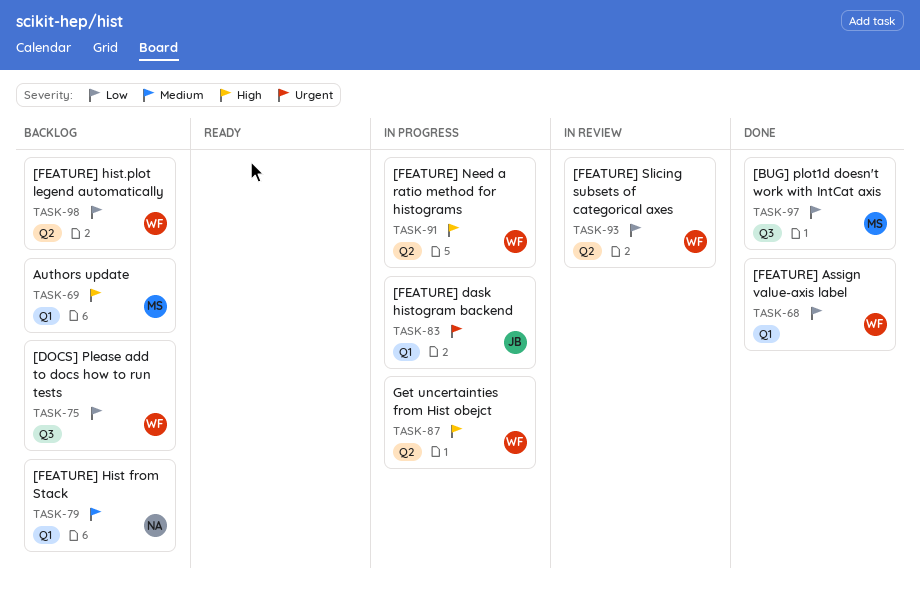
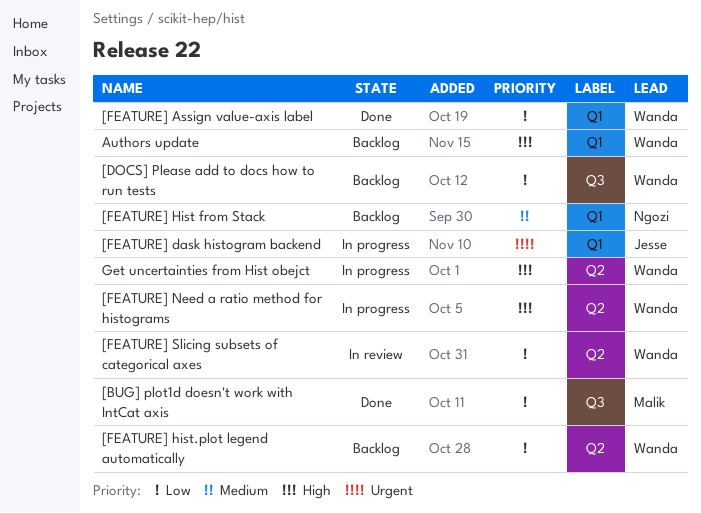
Authors update, owner: Malik -> Wanda

